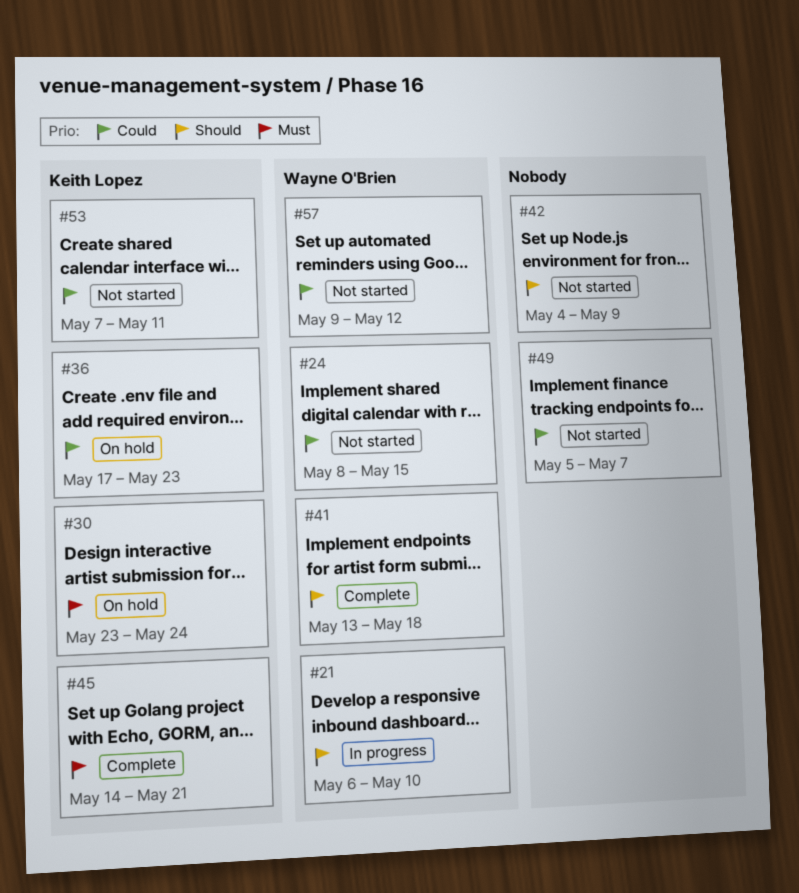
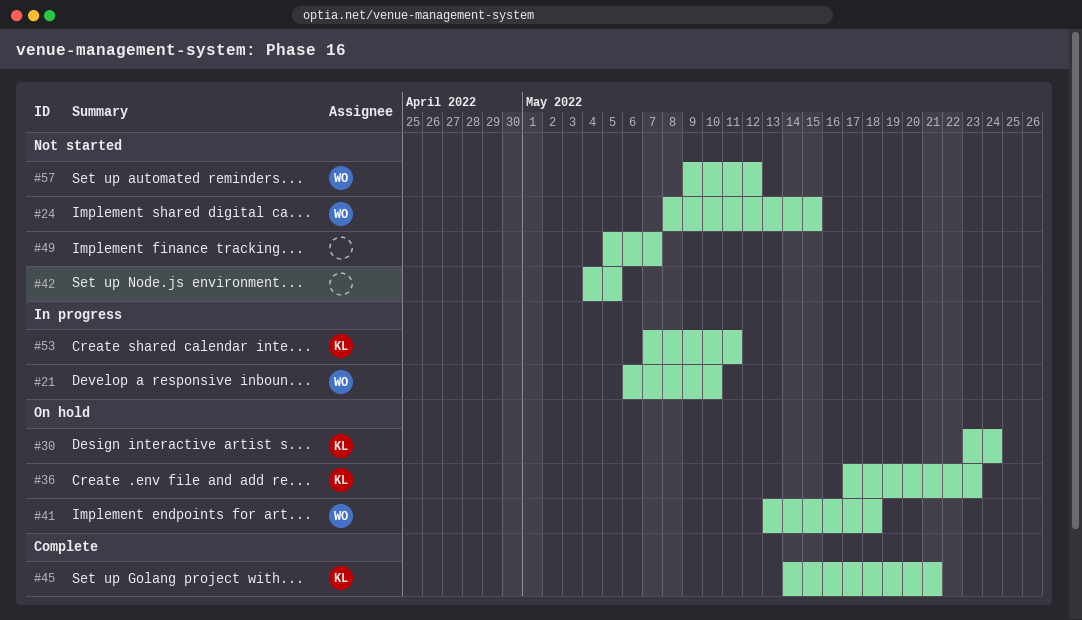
#41, status: Complete -> On hold
#42, due: May 9 -> May 5
#53, status: Not started -> In progress

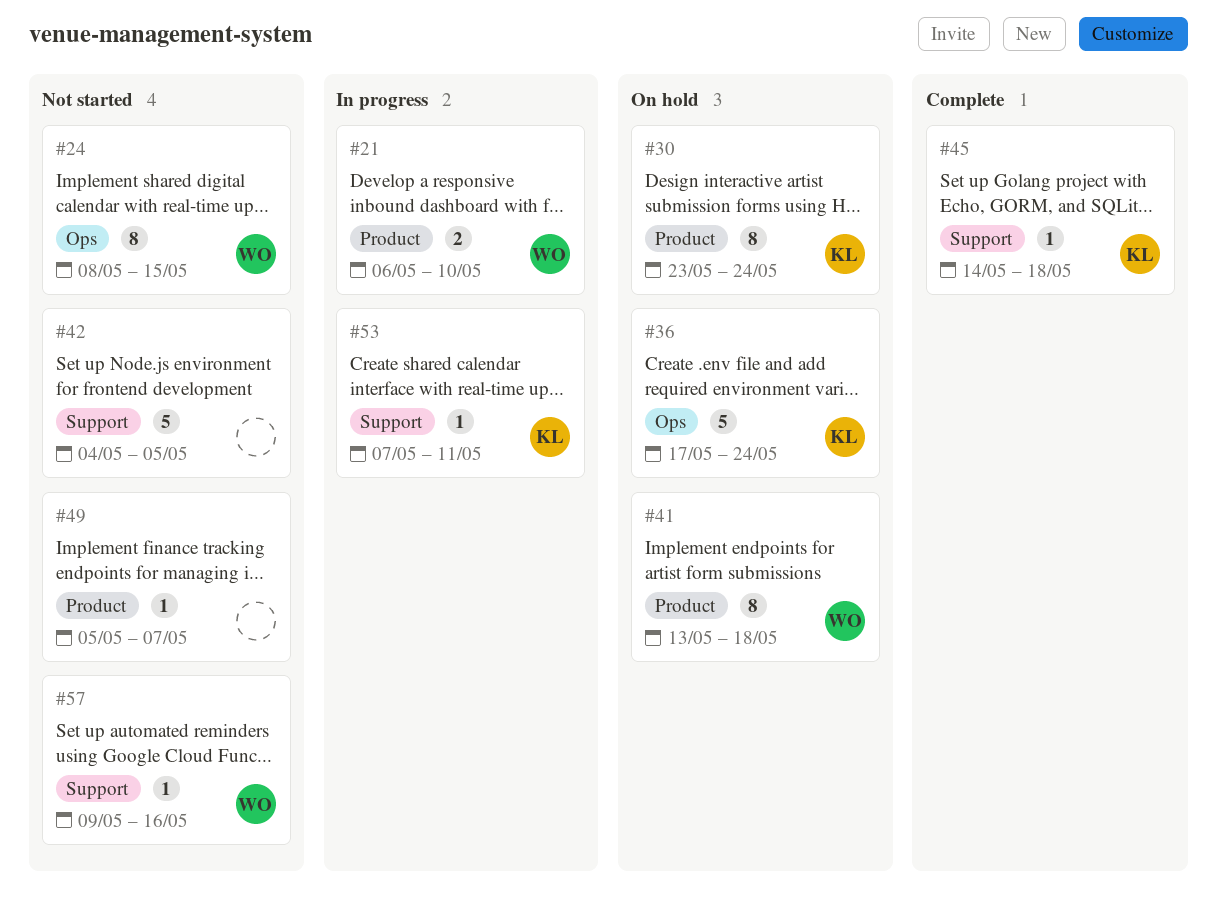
#36, due: May 23 -> May 24
#45, due: May 21 -> May 18
#57, due: May 12 -> May 16

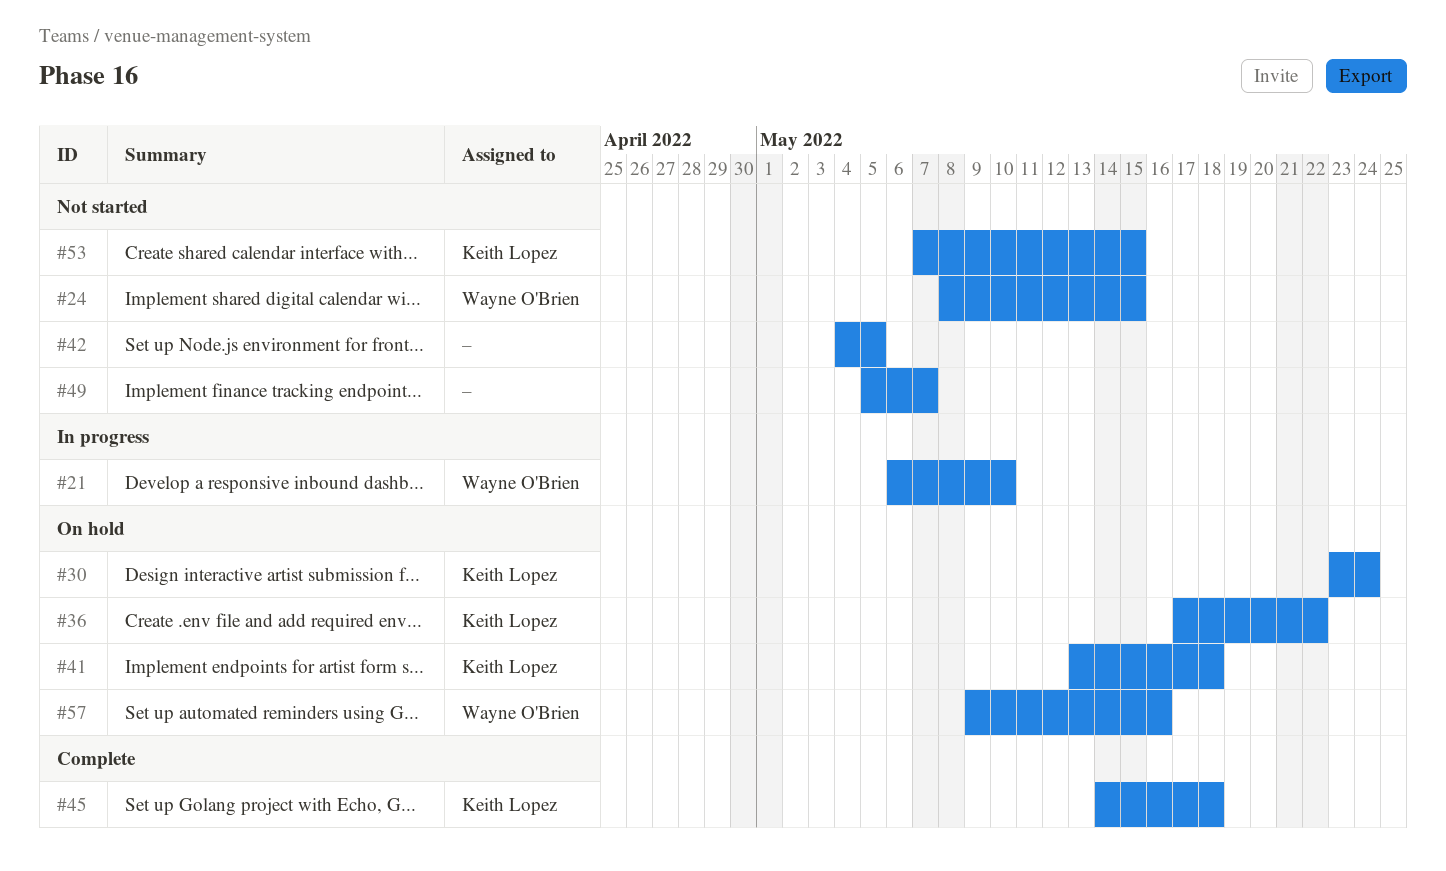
#36, due: May 24 -> May 22
#41, owner: Wayne O'Brien -> Keith Lopez
#53, status: In progress -> Not started
#53, due: May 11 -> May 15
#57, status: Not started -> On hold

